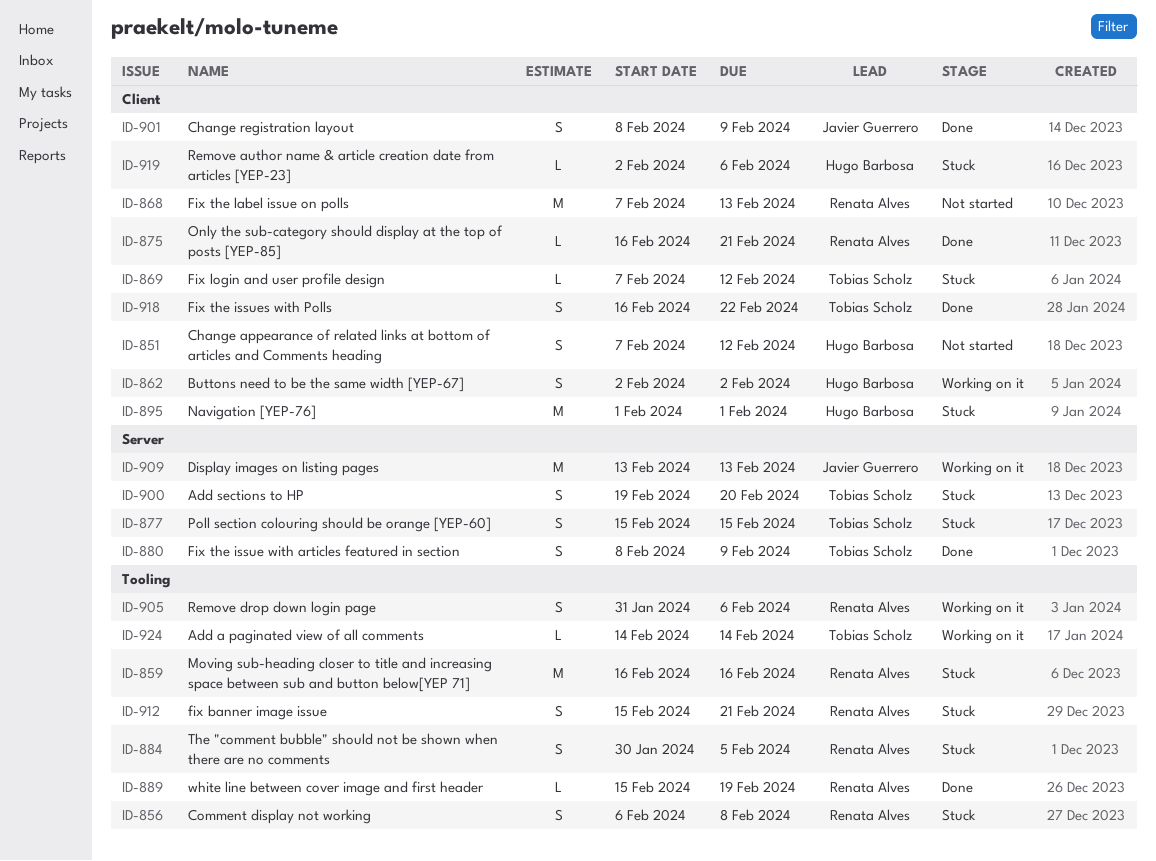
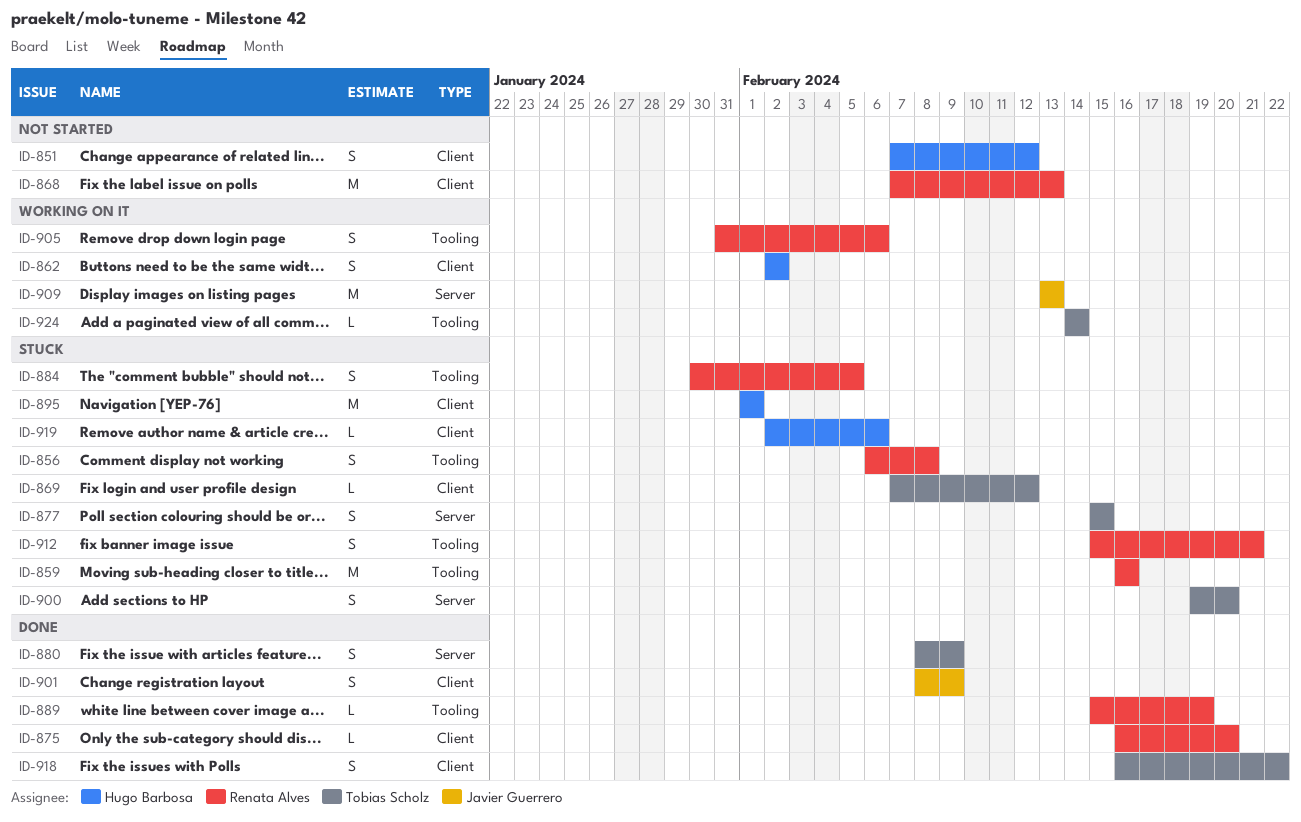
ID-875, due: Feb 21 -> Feb 20

